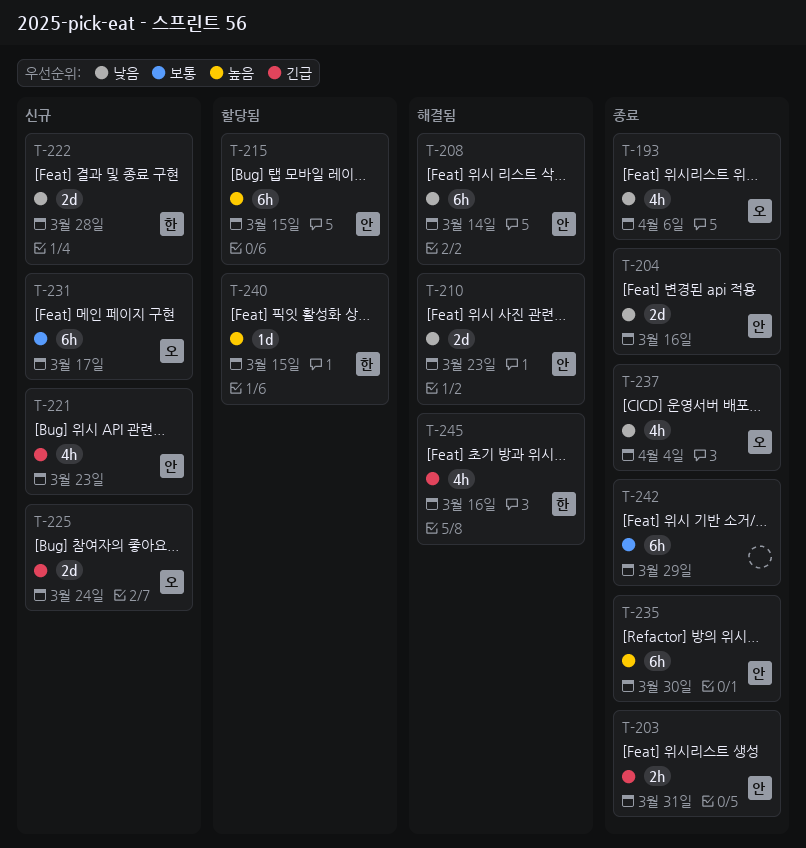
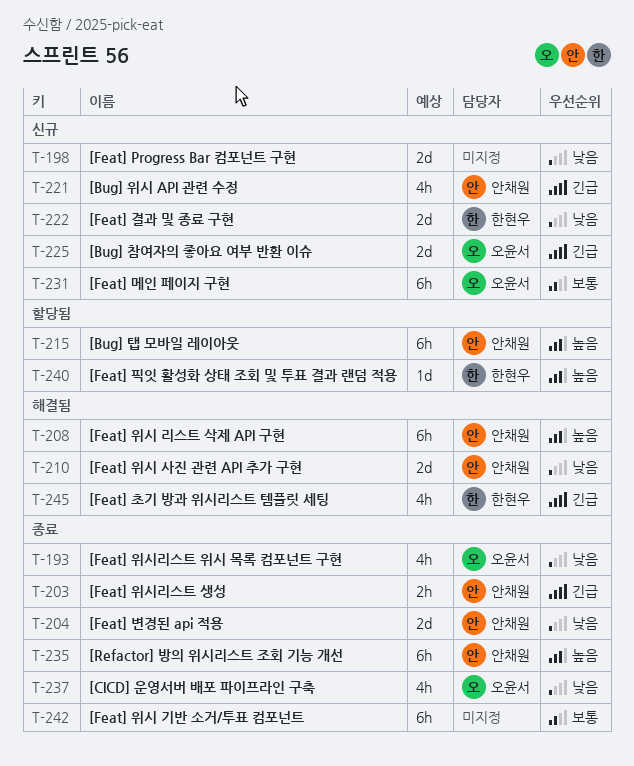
T-198: none -> present
T-208, priority: 낮음 -> 높음

